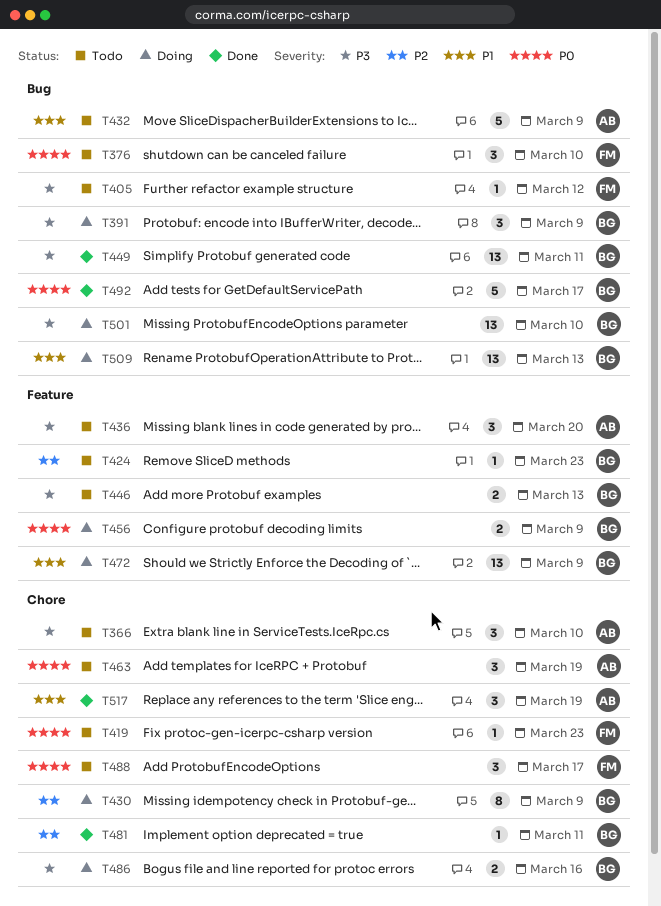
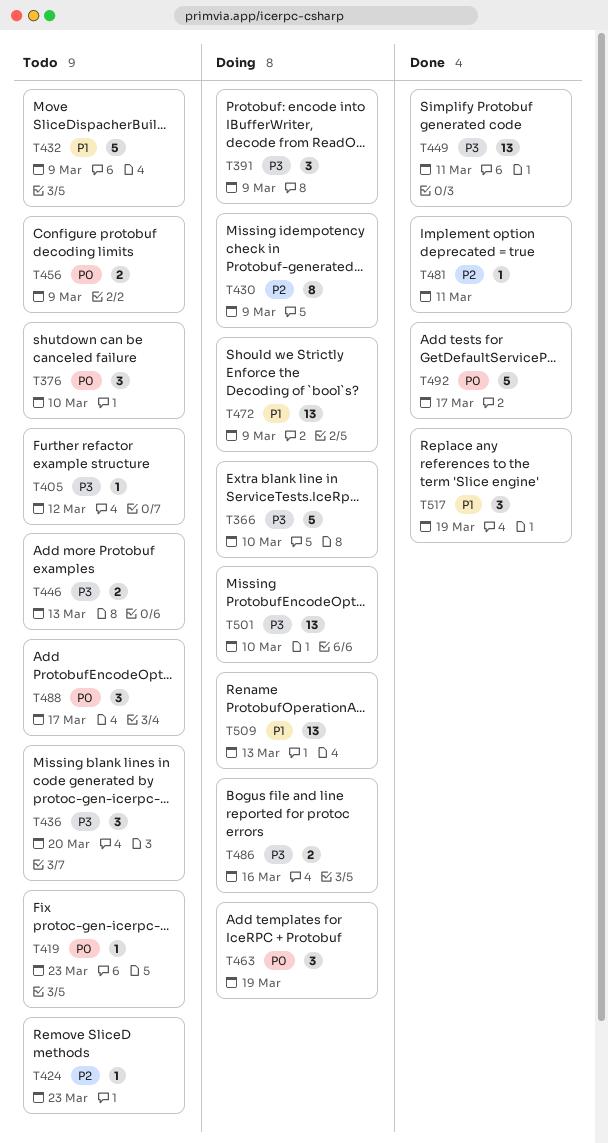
T366, status: Todo -> Doing
T366, estimate: 3 -> 5
T456, status: Doing -> Todo
T463, status: Todo -> Doing

